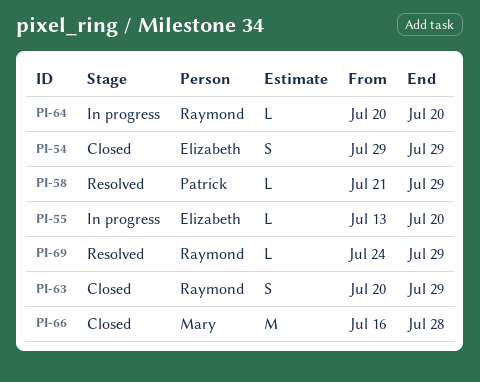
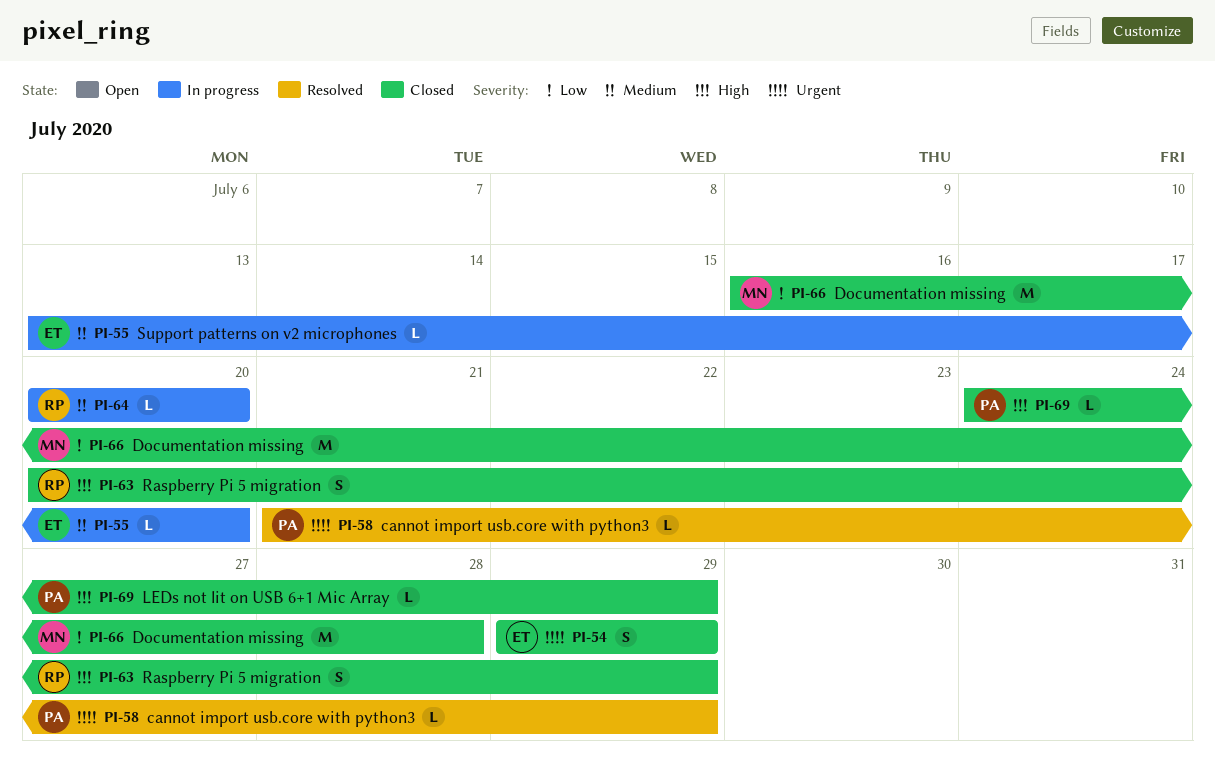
PI-69, status: Resolved -> Closed
PI-69, owner: Raymond -> Patrick

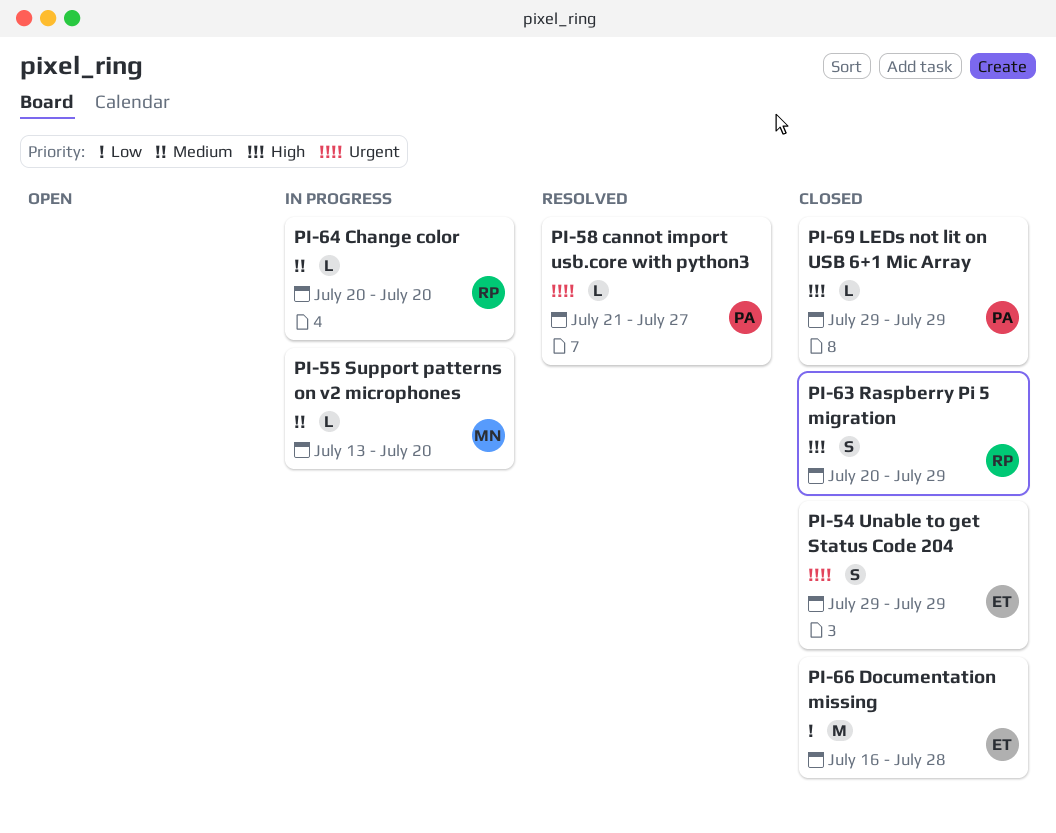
PI-55, owner: ET -> MN
PI-58, due: Jul 29 -> Jul 27
PI-66, owner: MN -> ET
PI-69, start: Jul 24 -> Jul 29

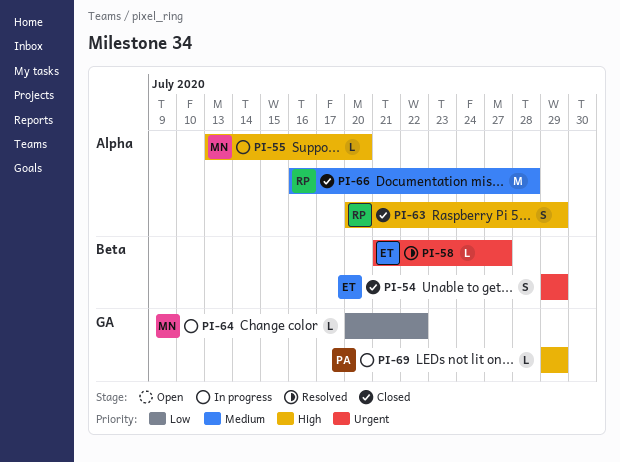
PI-55, priority: Medium -> High
PI-58, owner: PA -> ET
PI-64, owner: RP -> MN
PI-64, priority: Medium -> Low
PI-64, due: Jul 20 -> Jul 22
PI-66, owner: ET -> RP
PI-66, priority: Low -> Medium
PI-69, status: Closed -> In progress

